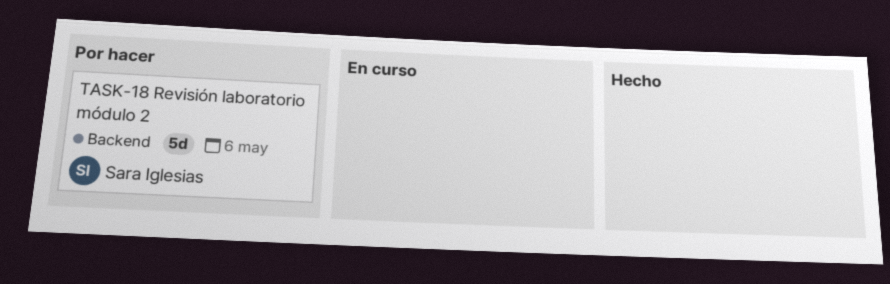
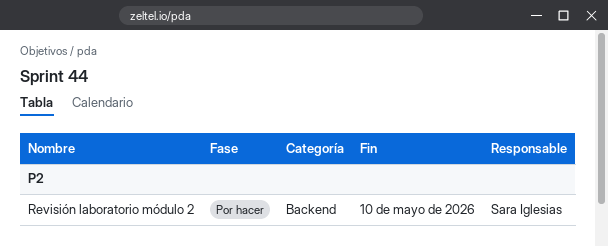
Revisión laboratorio módulo 2, due: May 6 -> May 10

